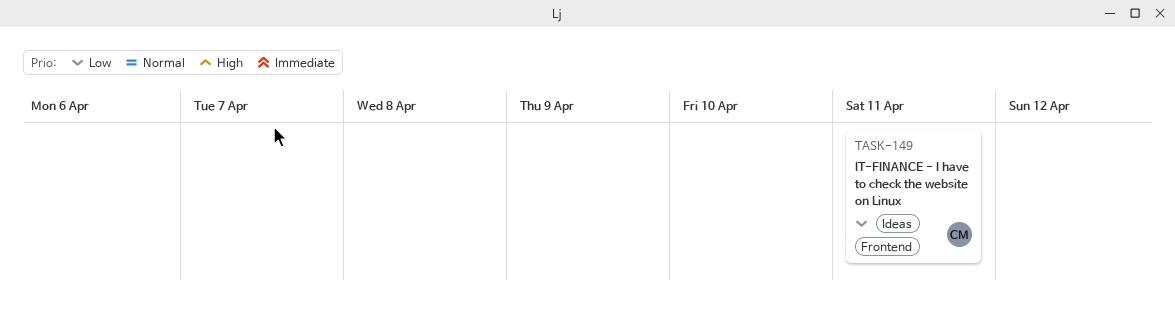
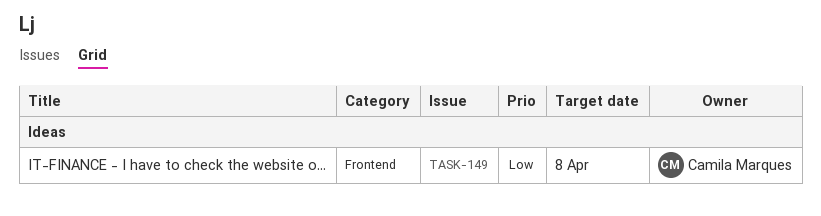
TASK-149, due: Apr 11 -> Apr 8

